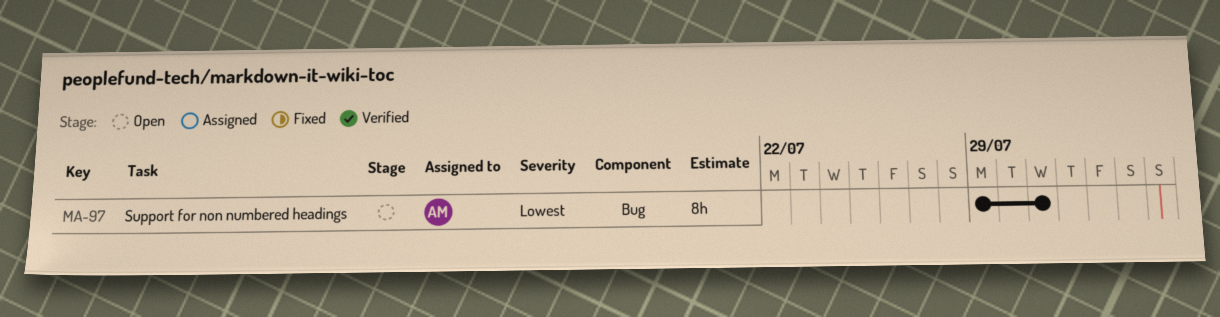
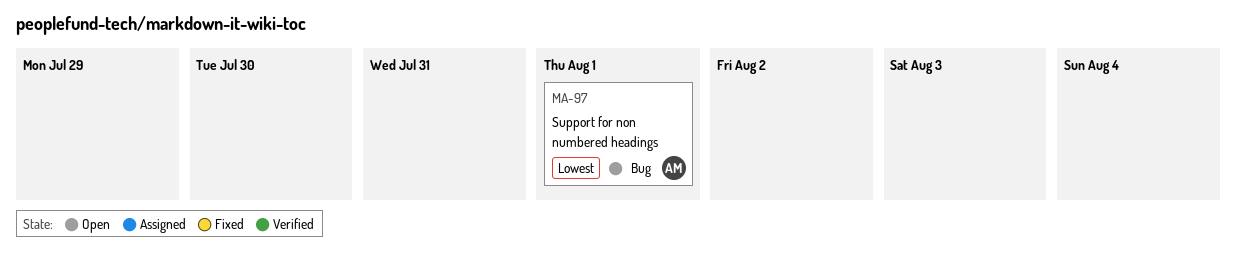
MA-97, due: Jul 31 -> Aug 1

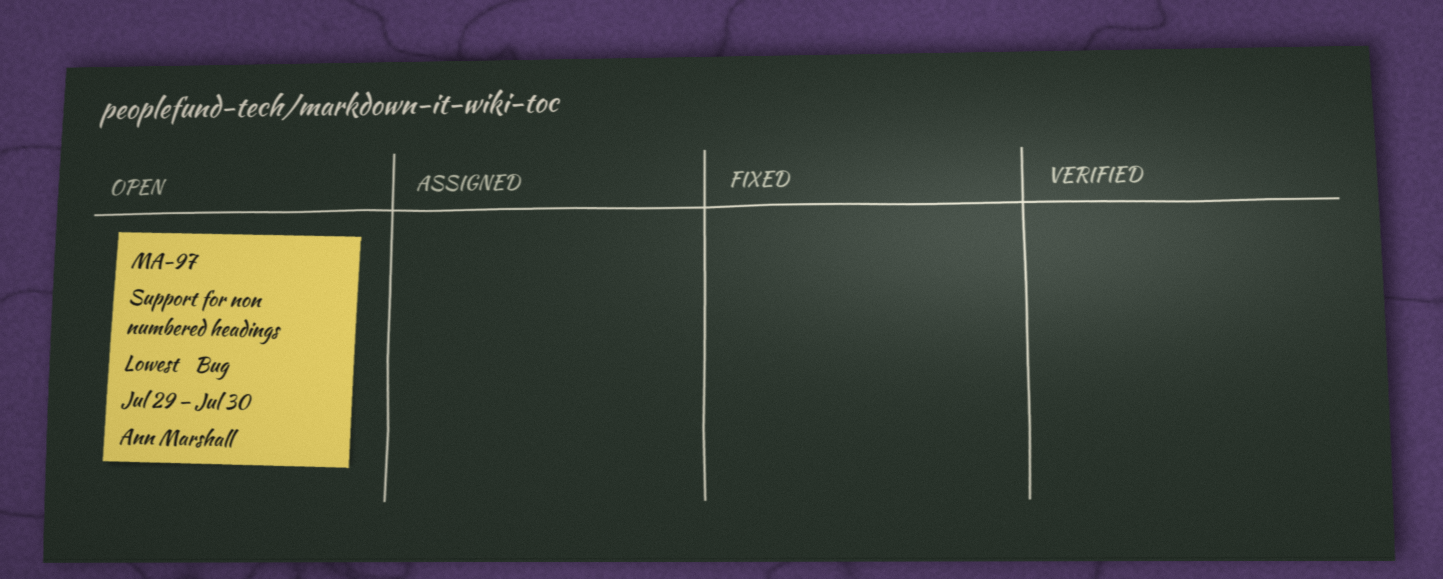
MA-97, due: Aug 1 -> Jul 30

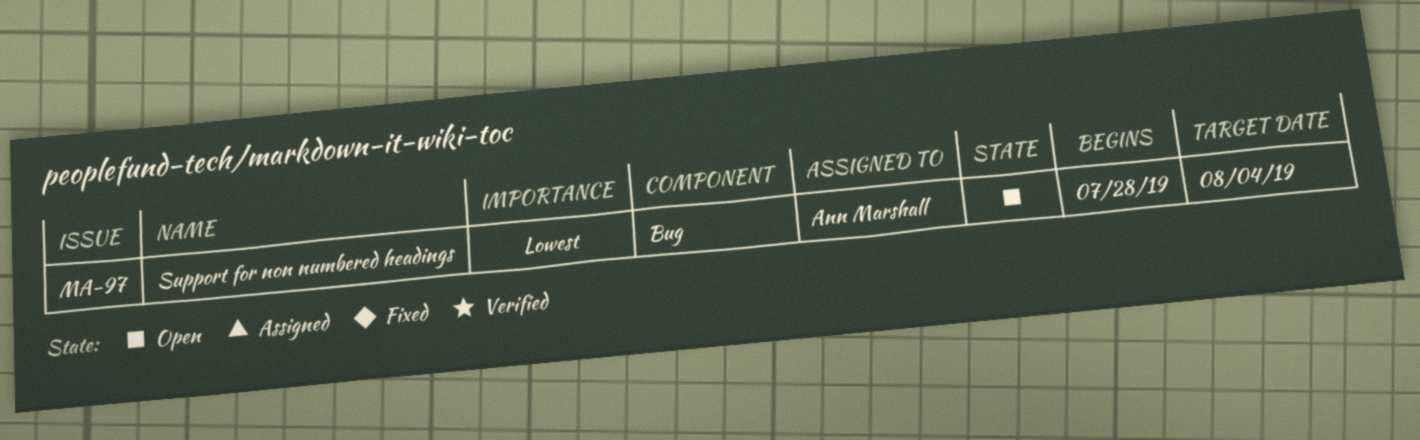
MA-97, start: Jul 29 -> Jul 28
MA-97, due: Jul 30 -> Aug 4

